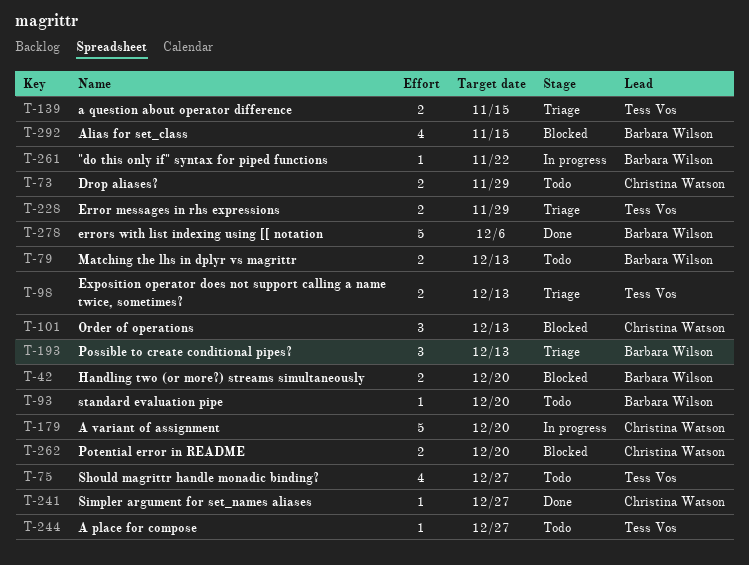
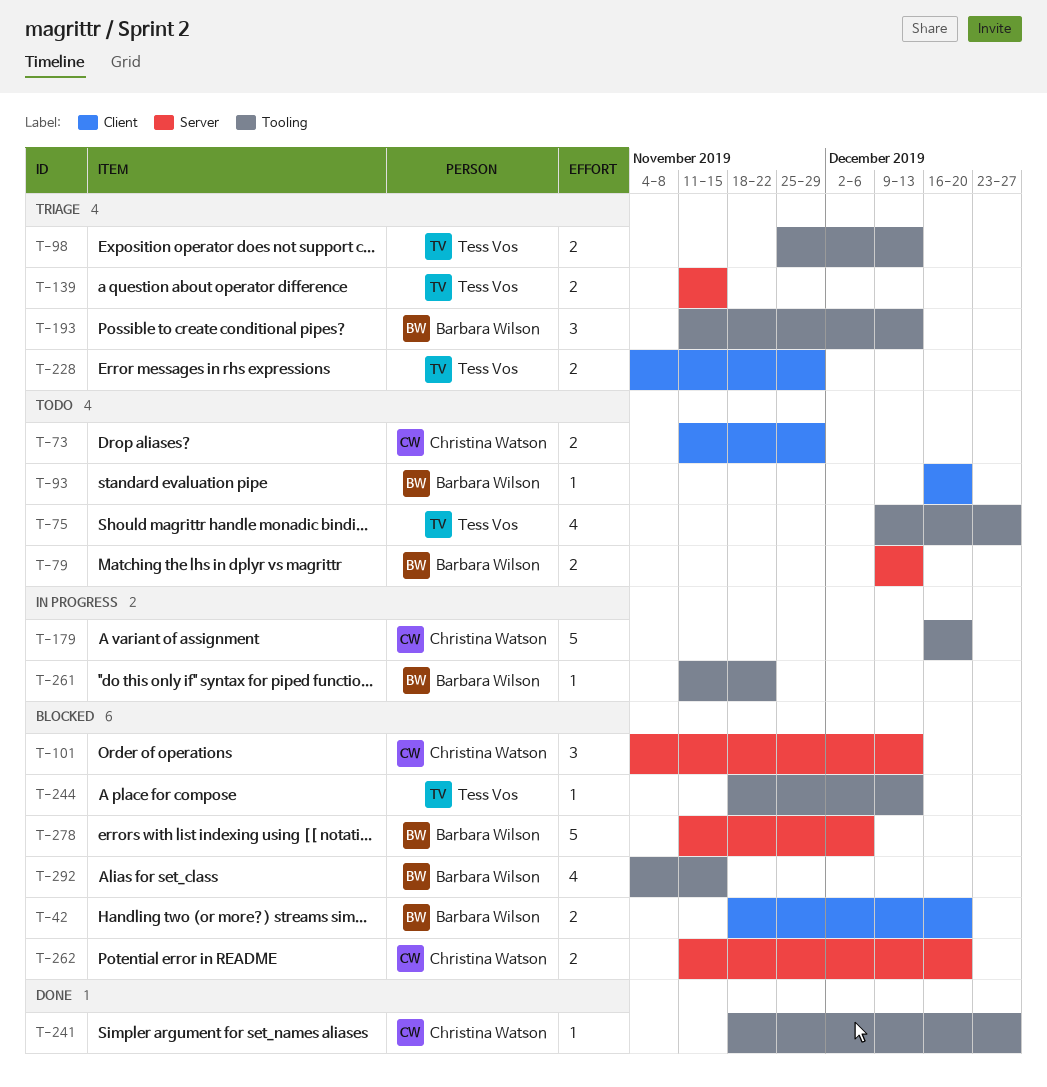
T-244, status: Todo -> Blocked
T-244, due: Dec 27 -> Dec 13
T-278, status: Done -> Blocked

